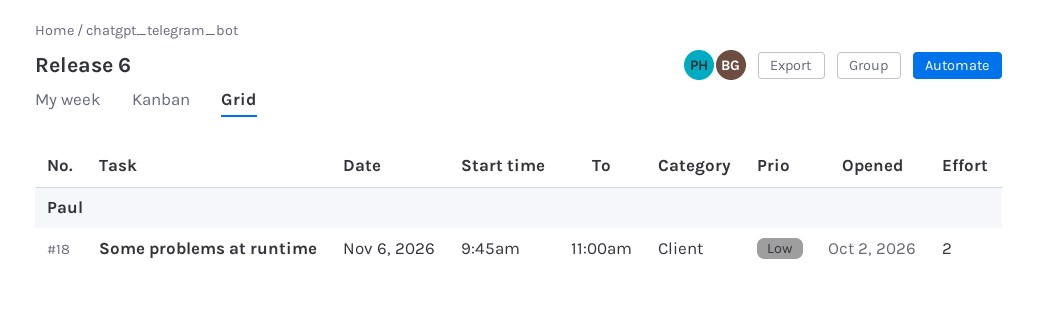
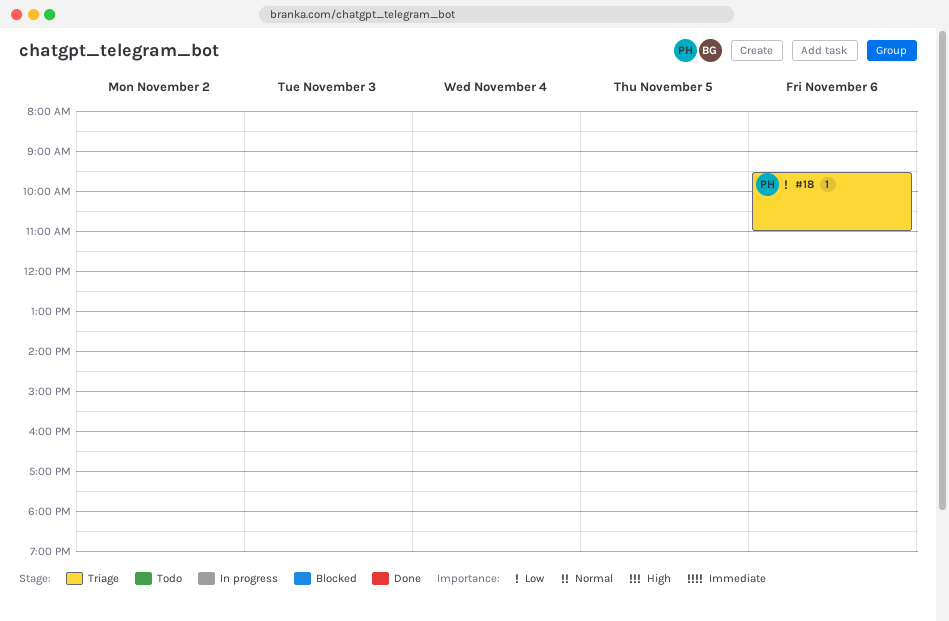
#18, estimate: 2 -> 1
#18, begins: 09:45 -> 09:30

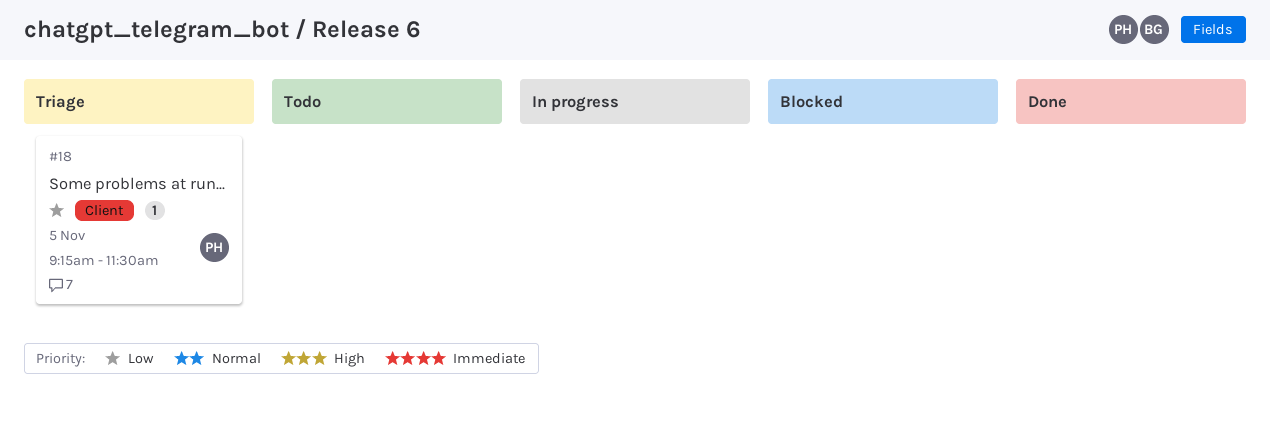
#18, day: Nov 6 -> Nov 5
#18, begins: 09:30 -> 09:15
#18, ends: 11:00 -> 11:30

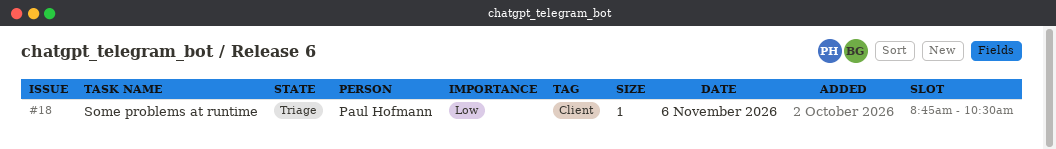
#18, day: Nov 5 -> Nov 6
#18, begins: 09:15 -> 08:45
#18, ends: 11:30 -> 10:30

